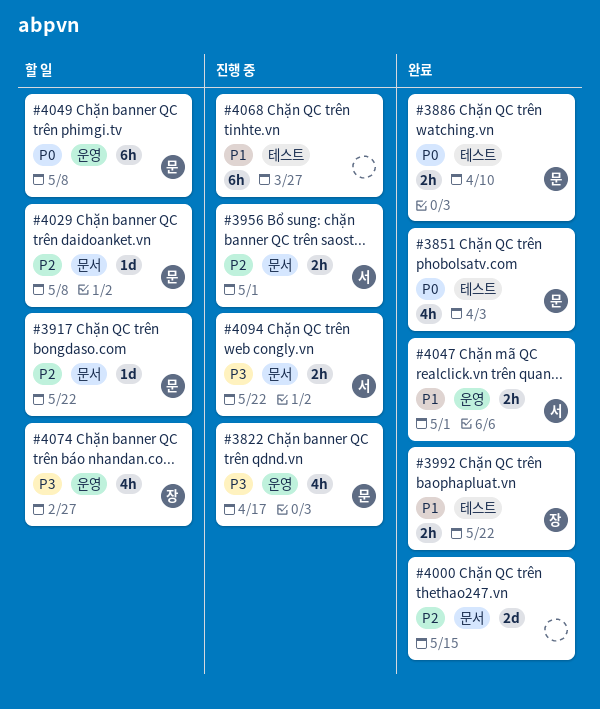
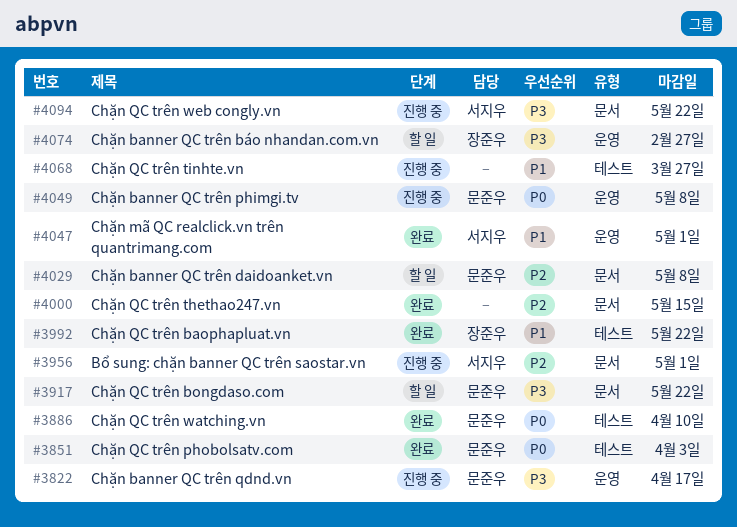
#3917, priority: P2 -> P3
#4049, status: 할 일 -> 진행 중

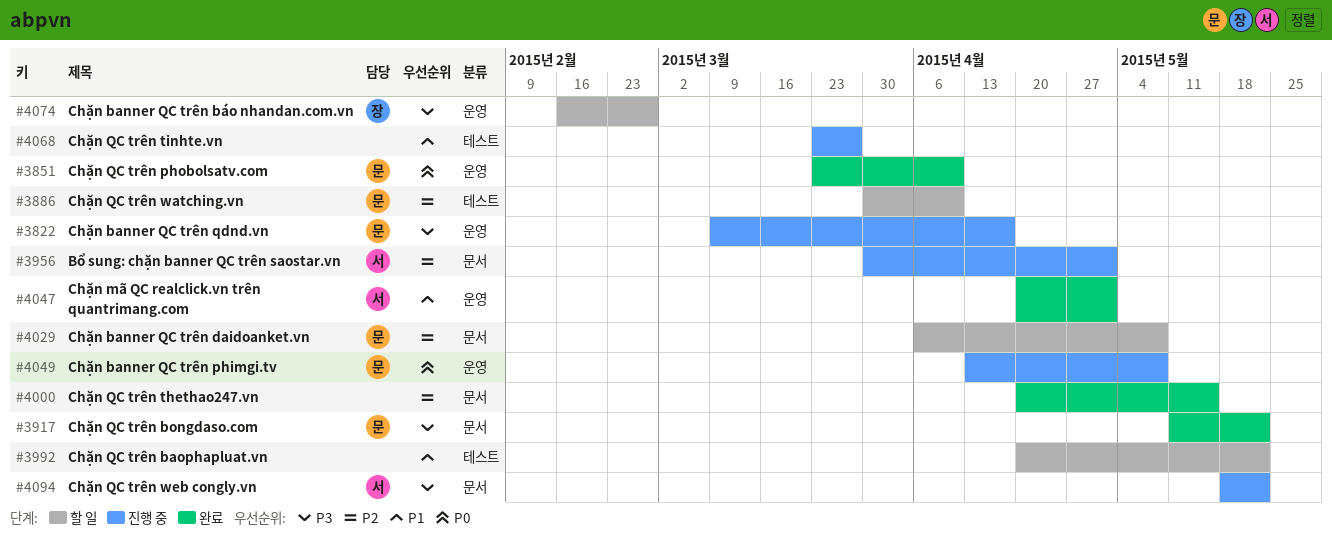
#3851, label: 테스트 -> 운영
#3851, due: Apr 3 -> Apr 10
#3886, status: 완료 -> 할 일
#3886, priority: P0 -> P2
#3917, status: 할 일 -> 완료
#3992, status: 완료 -> 할 일
#3992, owner: 장준우 -> none

